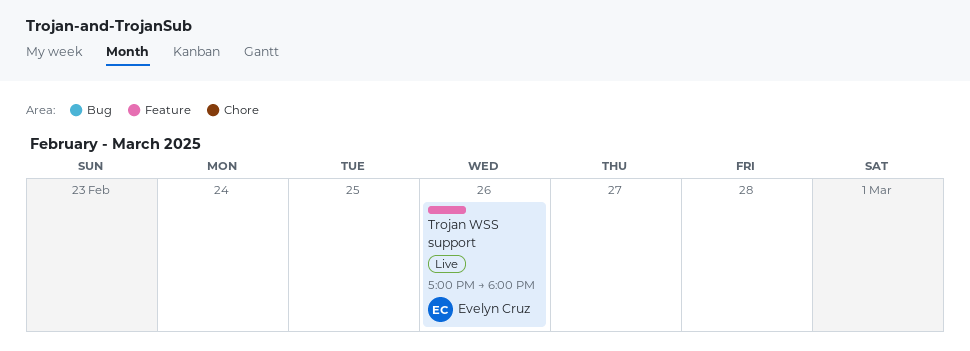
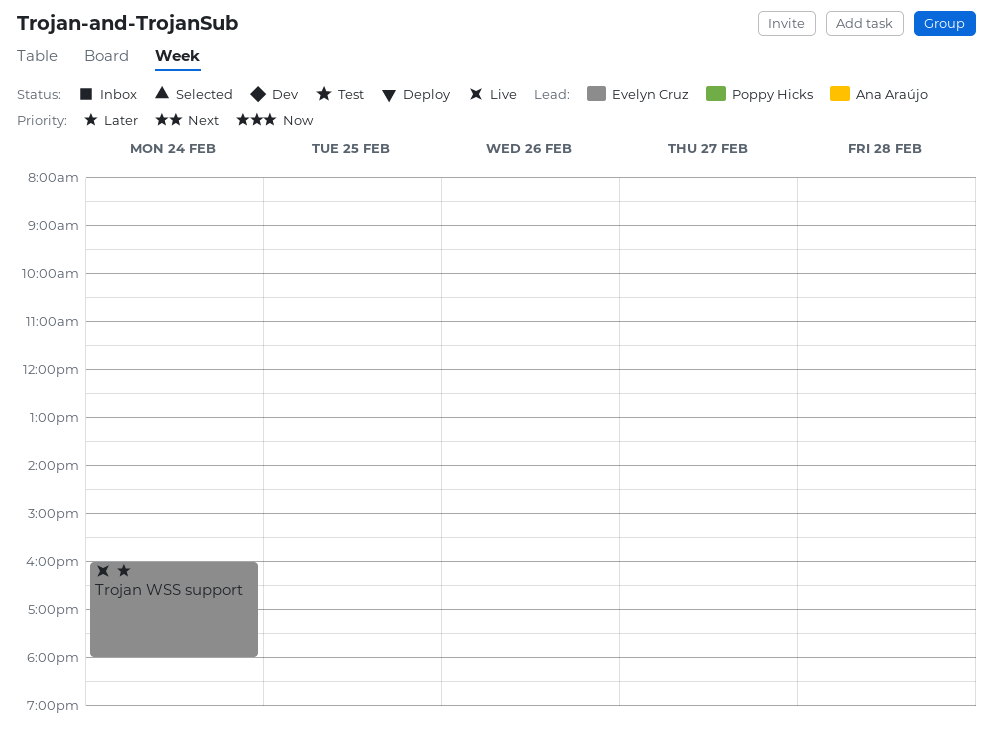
Trojan WSS support, day: Feb 26 -> Feb 24
Trojan WSS support, begins: 17:00 -> 16:00

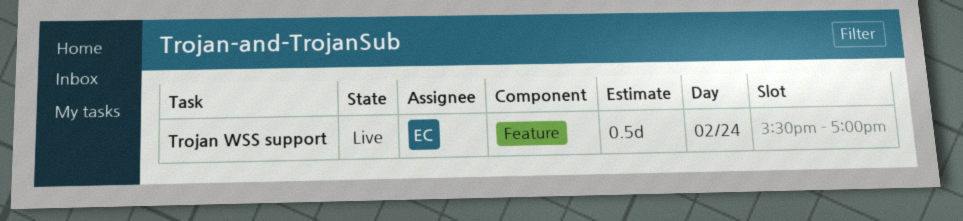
Trojan WSS support, begins: 16:00 -> 15:30
Trojan WSS support, ends: 18:00 -> 17:00

